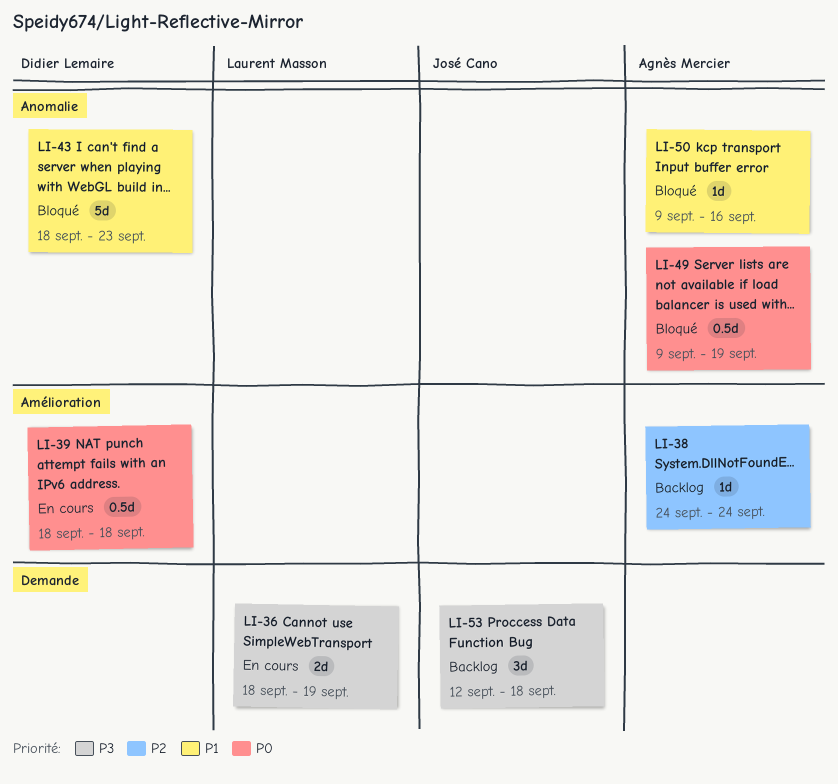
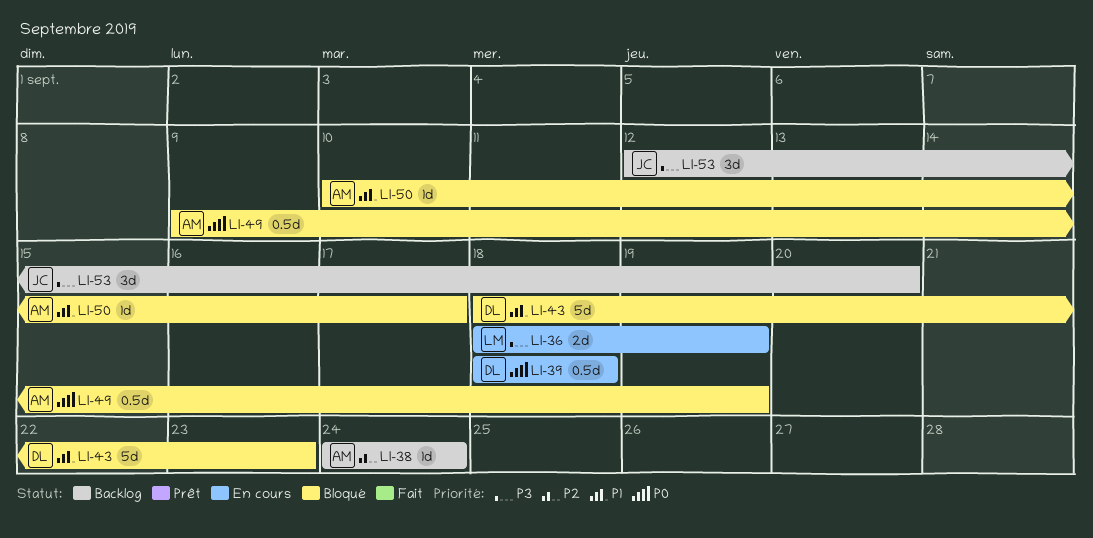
LI-50, start: Sep 9 -> Sep 10
LI-50, due: Sep 16 -> Sep 17
LI-53, due: Sep 18 -> Sep 20

